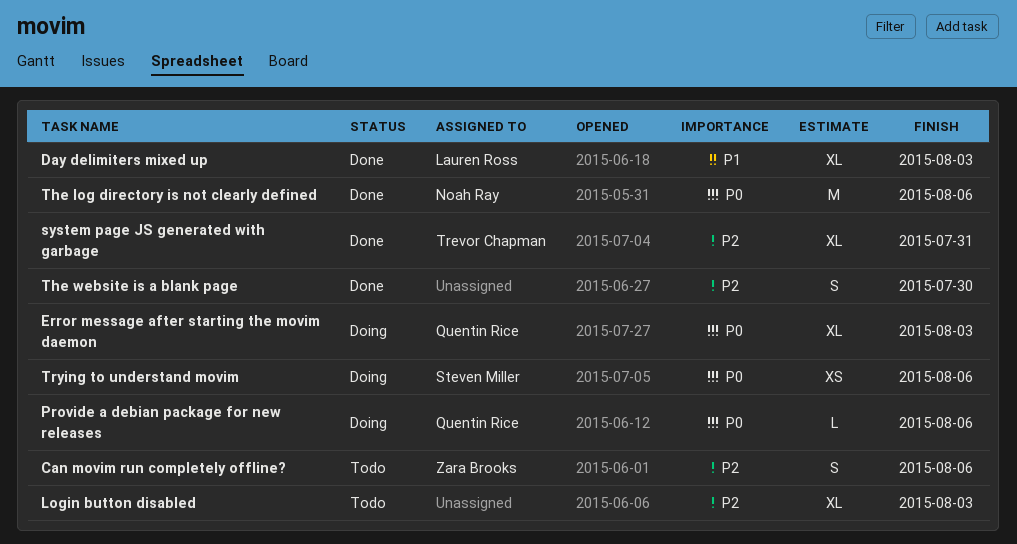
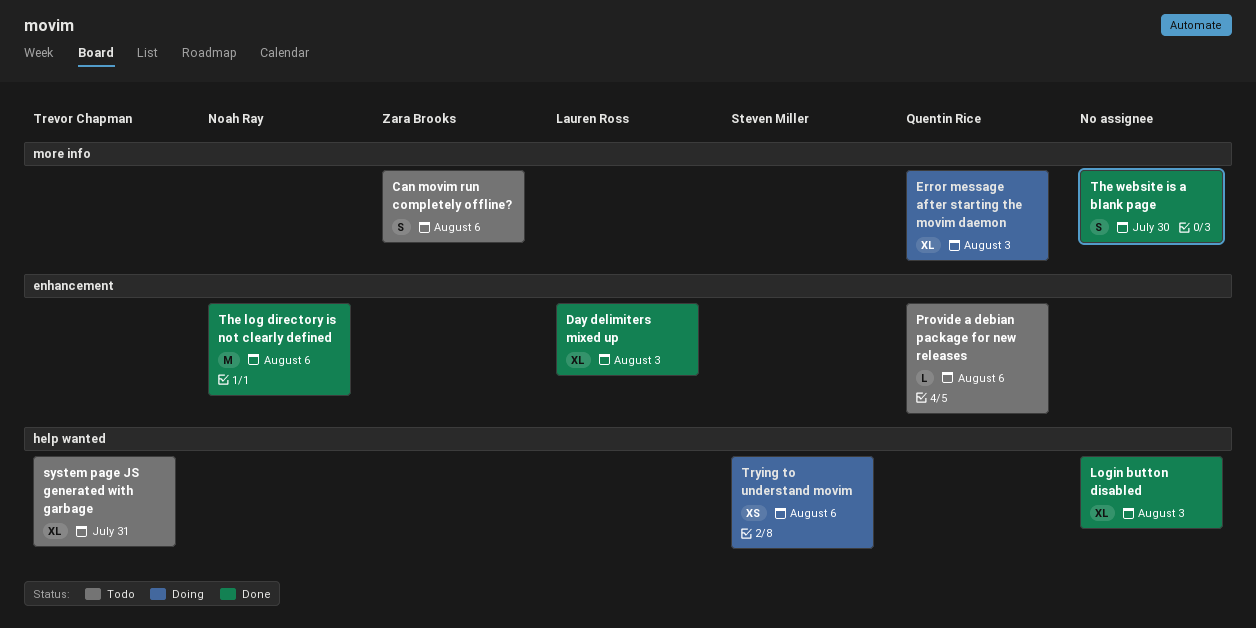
Login button disabled, status: Todo -> Done
Provide a debian package for new releases, status: Doing -> Todo
system page JS generated with garbage, status: Done -> Todo

